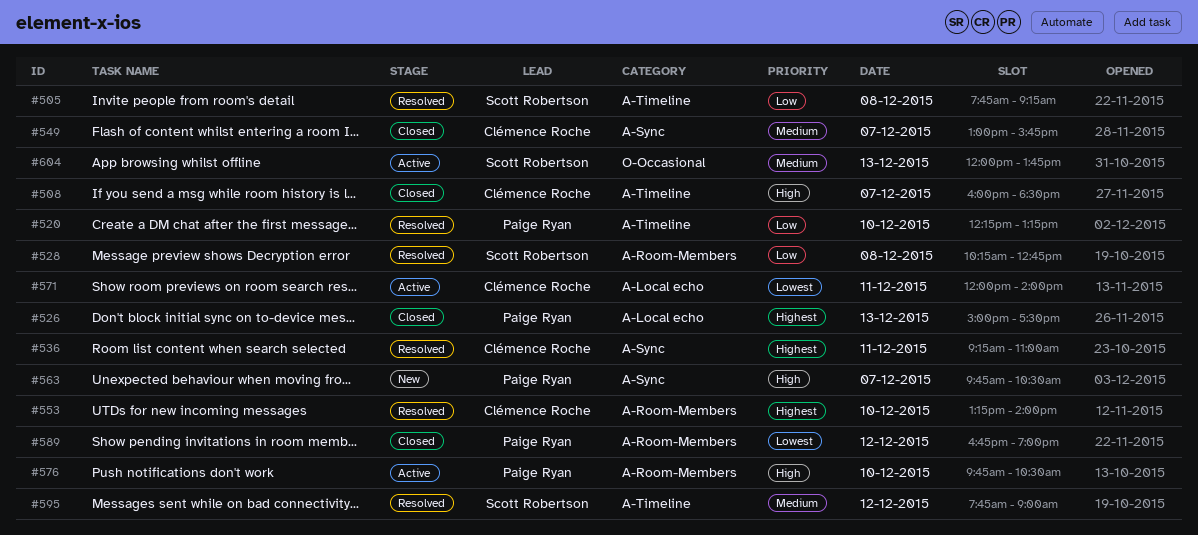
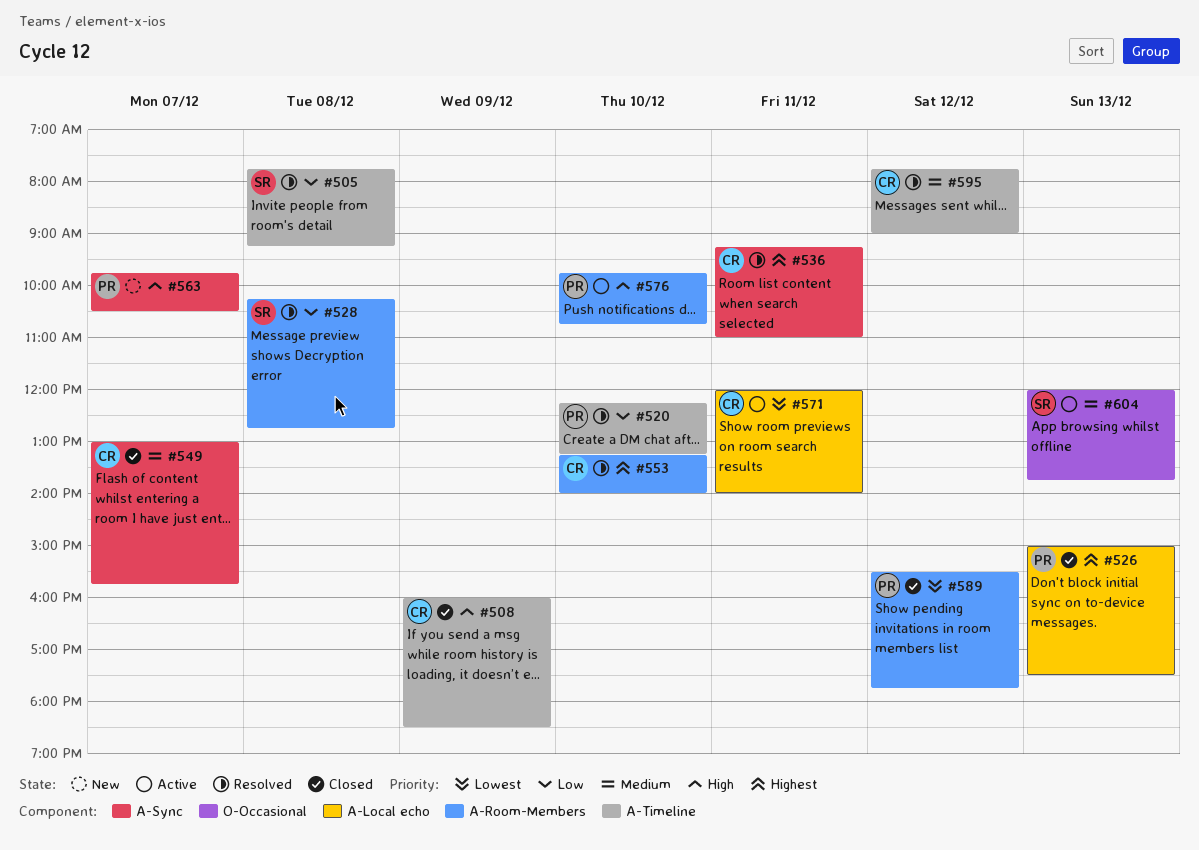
#508, day: Dec 7 -> Dec 9
#576, ends: 10:30 -> 10:45
#589, begins: 16:45 -> 15:30
#589, ends: 19:00 -> 17:45
#595, owner: Scott Robertson -> Clémence Roche

